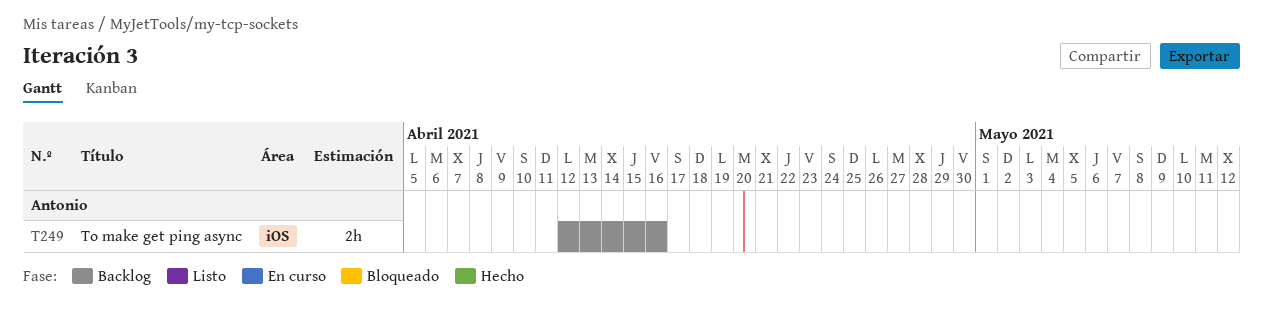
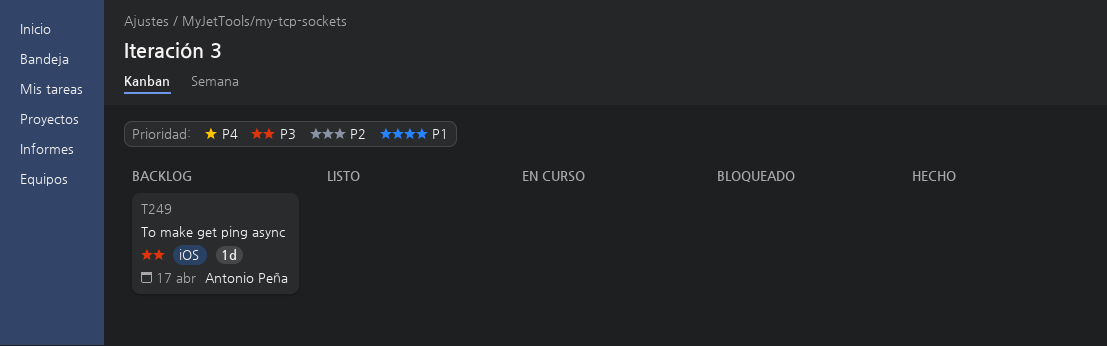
T249, estimate: 2h -> 1d
T249, due: Apr 16 -> Apr 17

